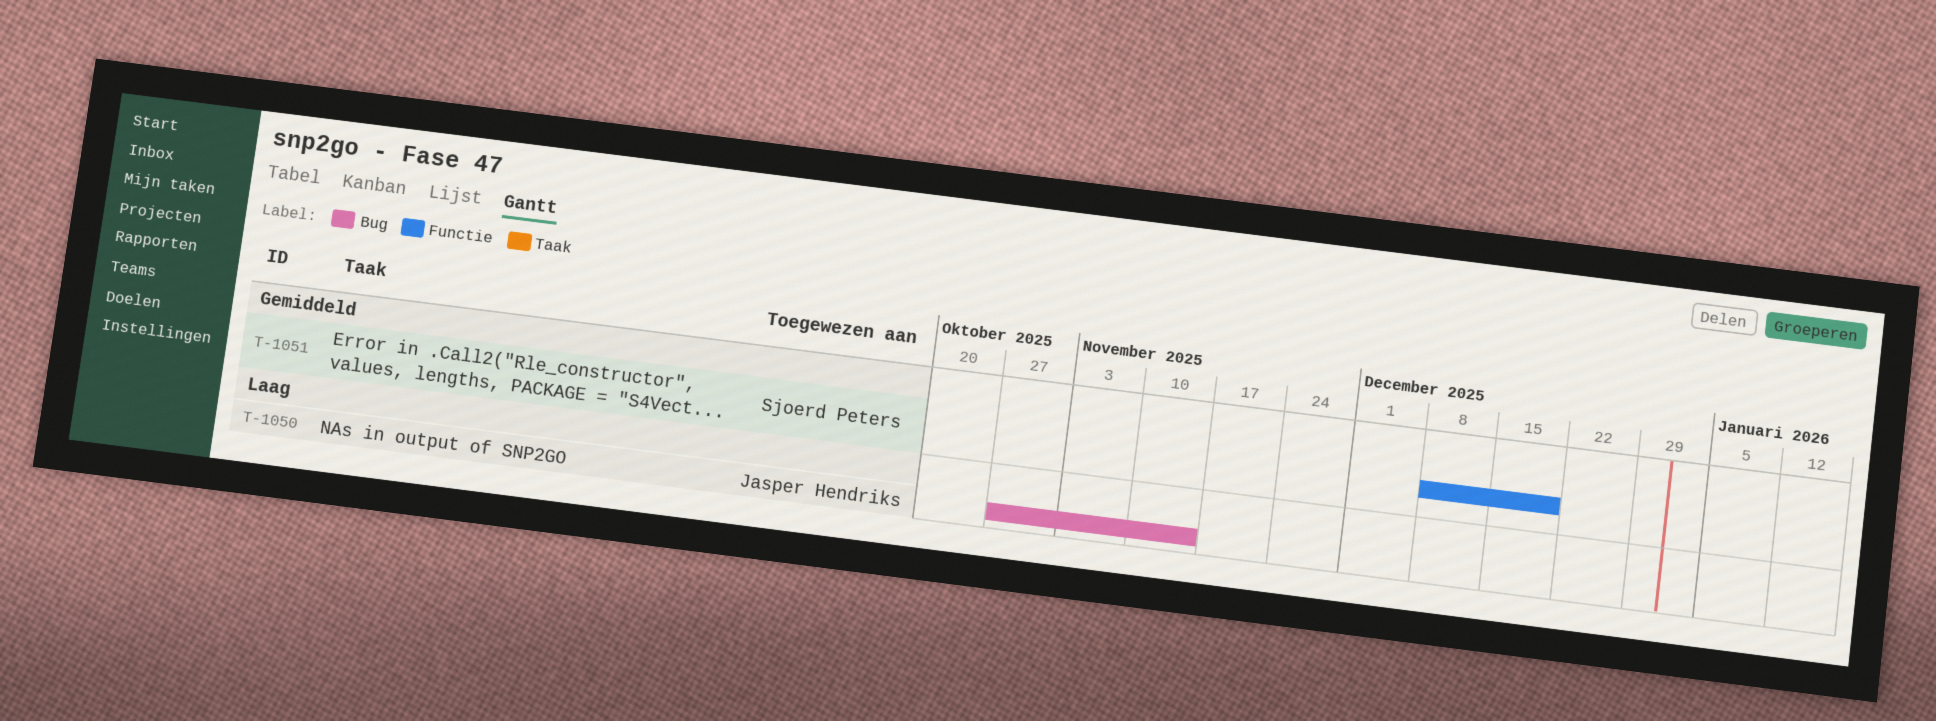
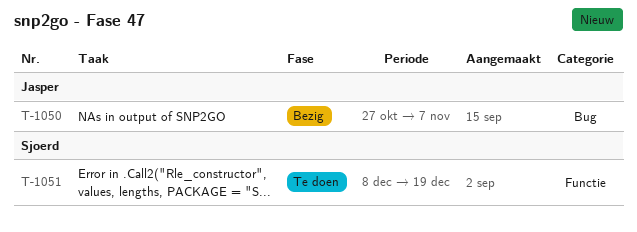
T-1050, due: Nov 14 -> Nov 7

